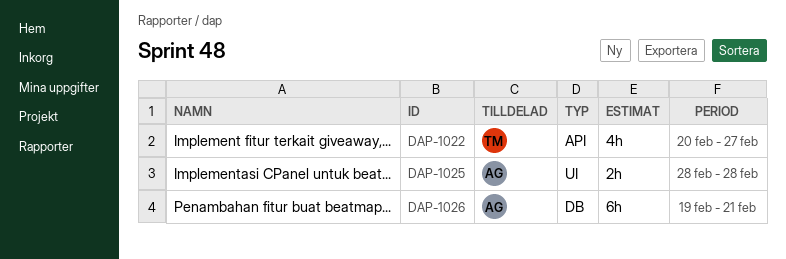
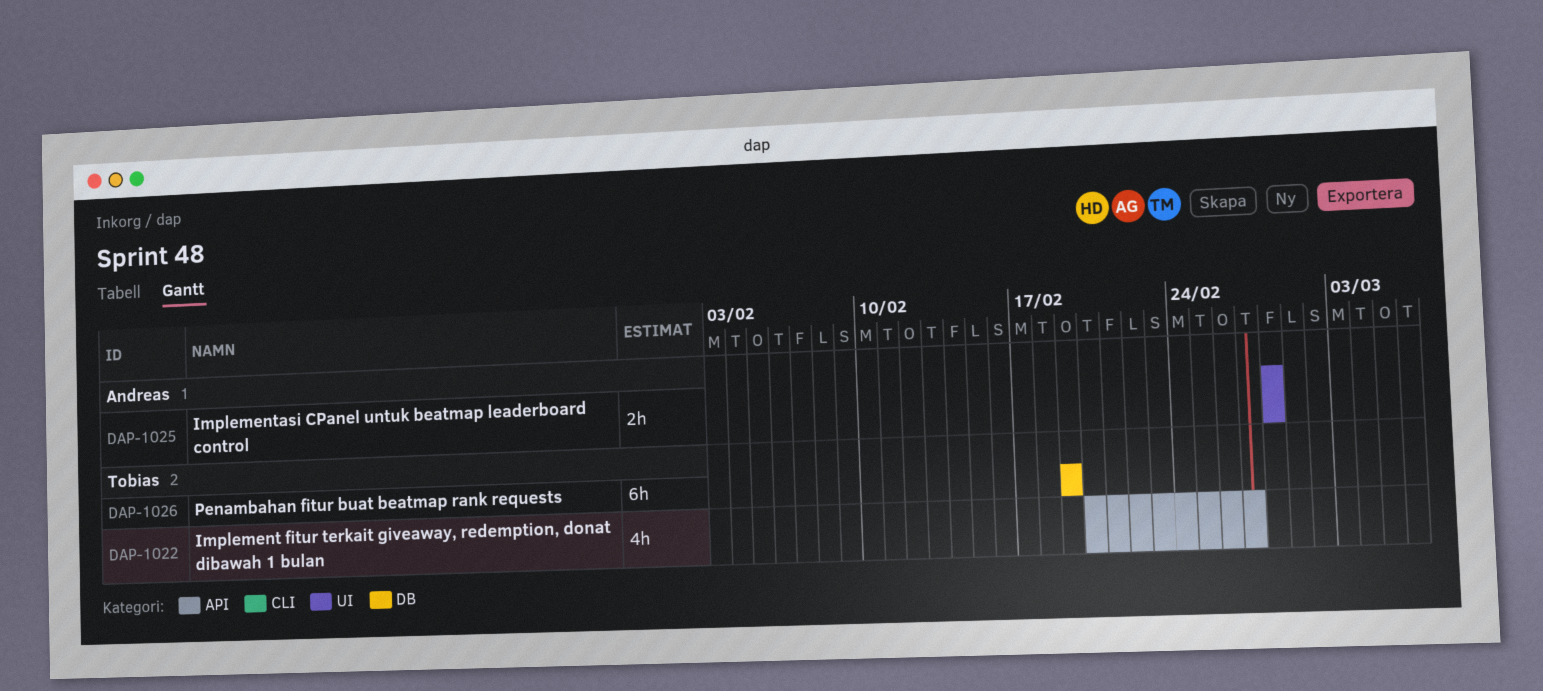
DAP-1026, owner: Andreas -> Tobias
DAP-1026, due: Feb 21 -> Feb 19

